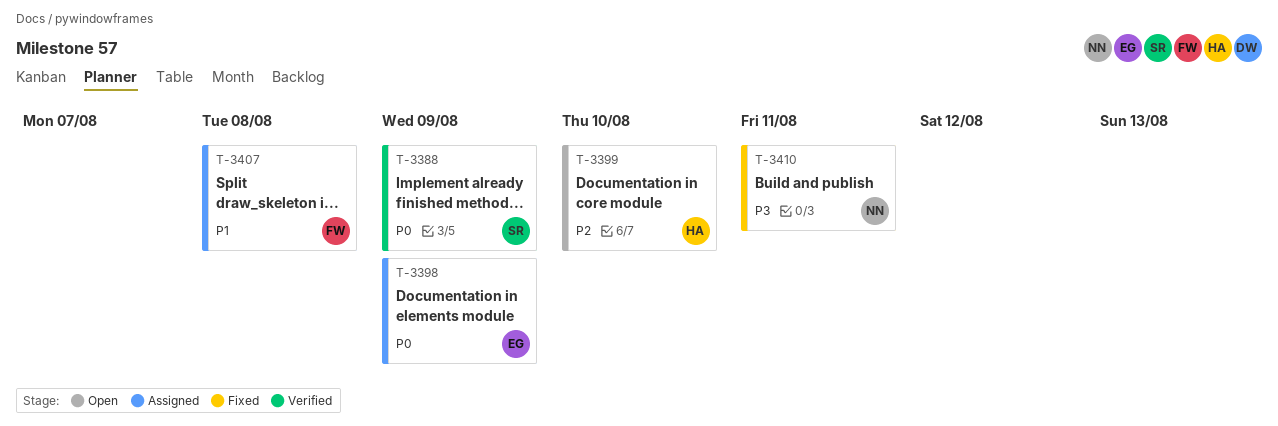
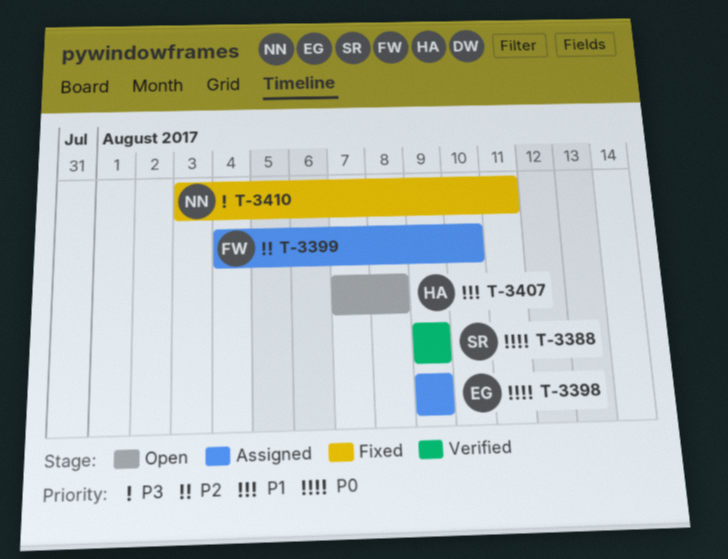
T-3399, status: Open -> Assigned
T-3399, owner: HA -> FW
T-3407, status: Assigned -> Open
T-3407, owner: FW -> HA

